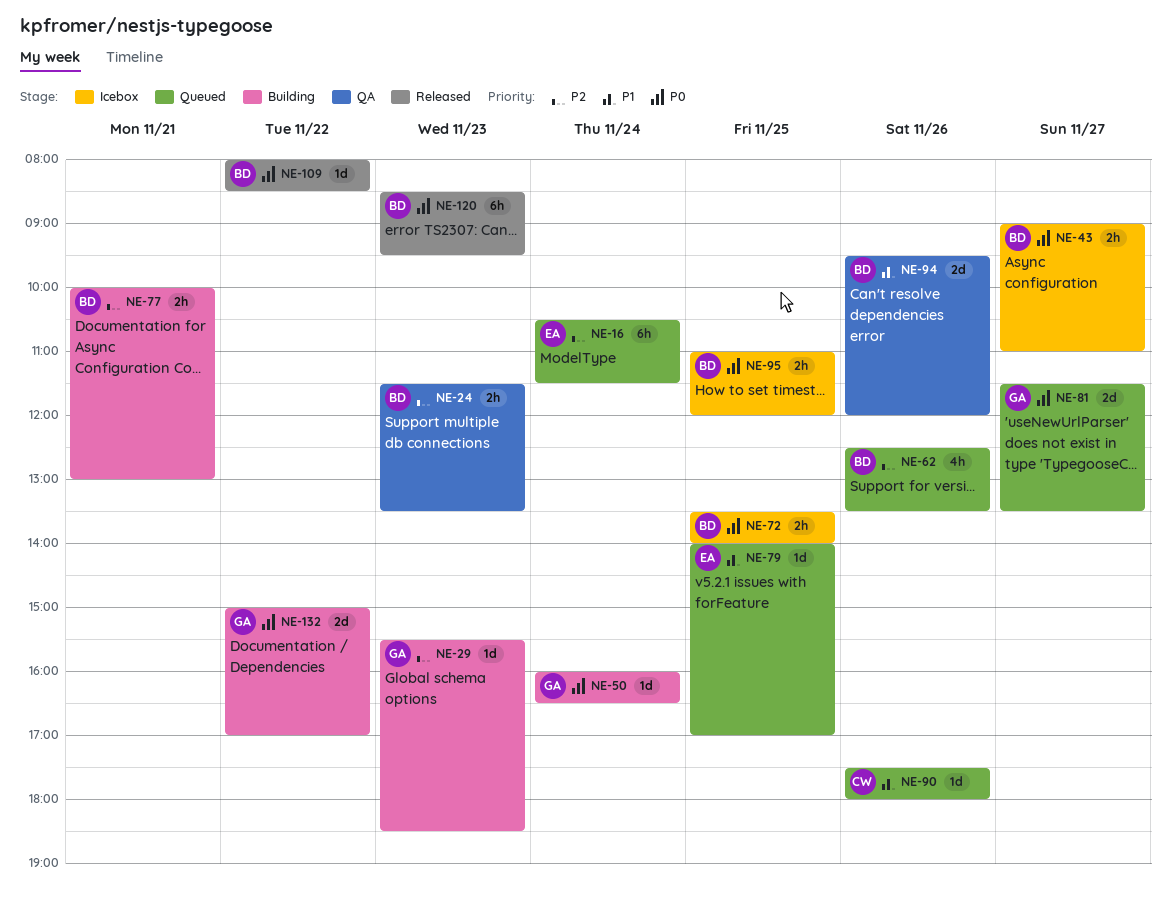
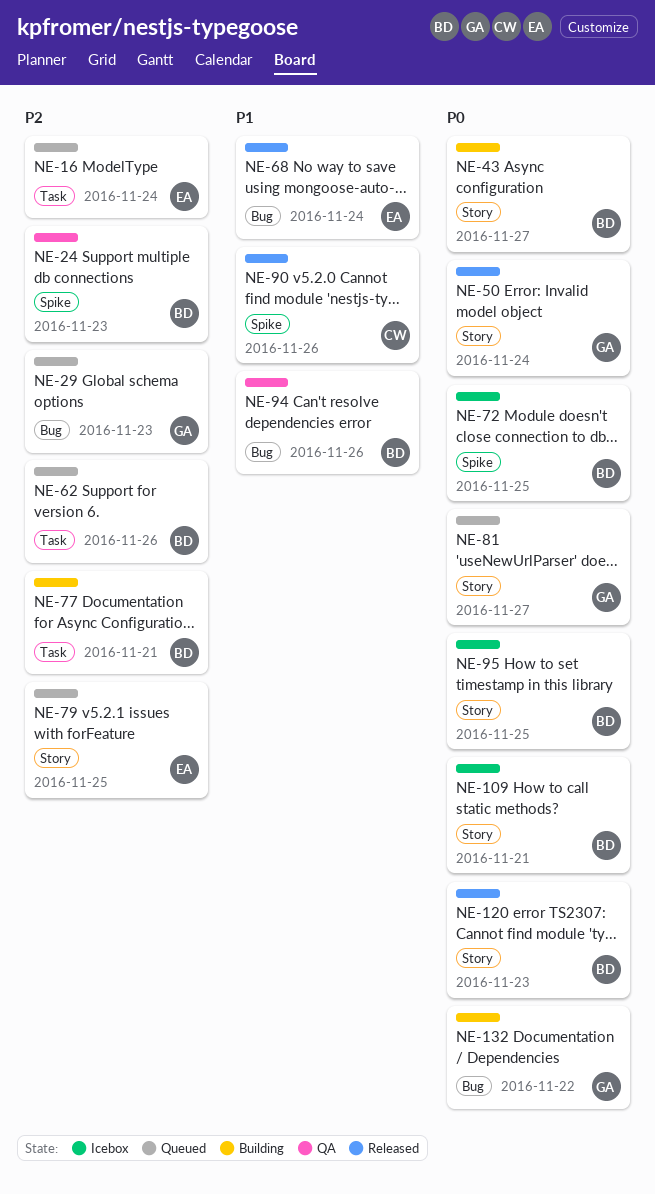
NE-29, status: Building -> Queued
NE-43, status: Icebox -> Building
NE-50, status: Building -> Released
NE-68: none -> present
NE-79, priority: P1 -> P2
NE-90, status: Queued -> Released
NE-109, status: Released -> Icebox
NE-109, day: Nov 22 -> Nov 21

